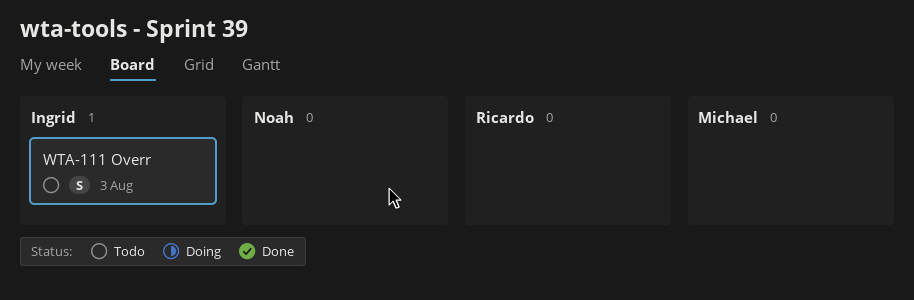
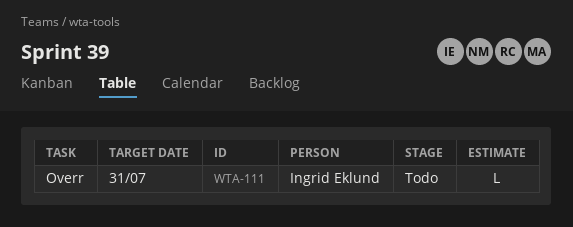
WTA-111, estimate: S -> L
WTA-111, due: Aug 3 -> Jul 31

